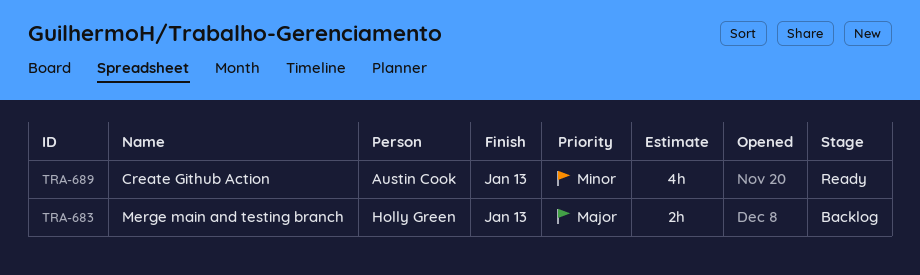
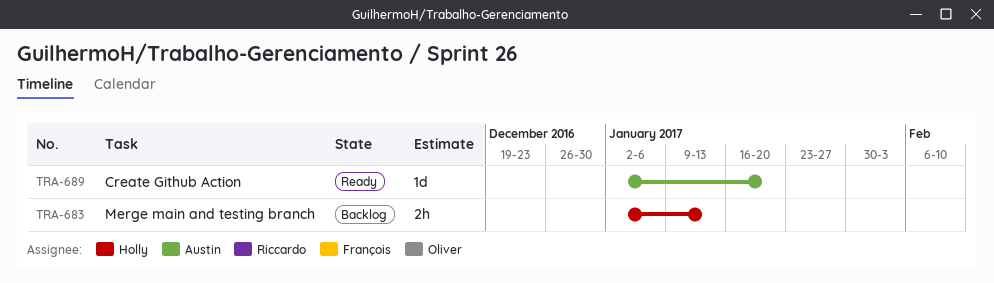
TRA-689, estimate: 4h -> 1d
TRA-689, due: Jan 13 -> Jan 20

